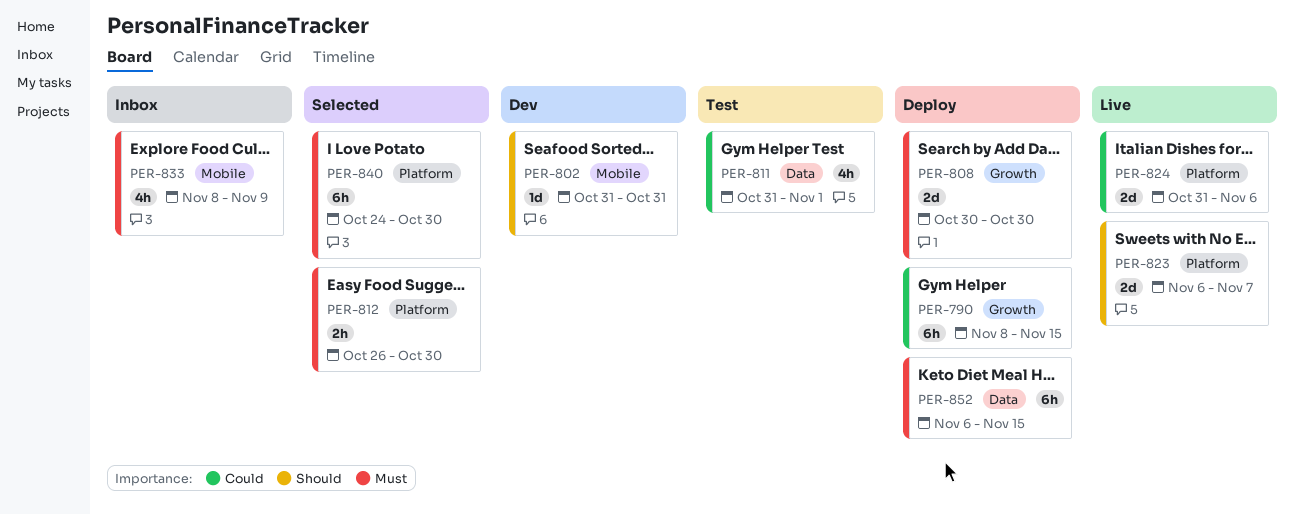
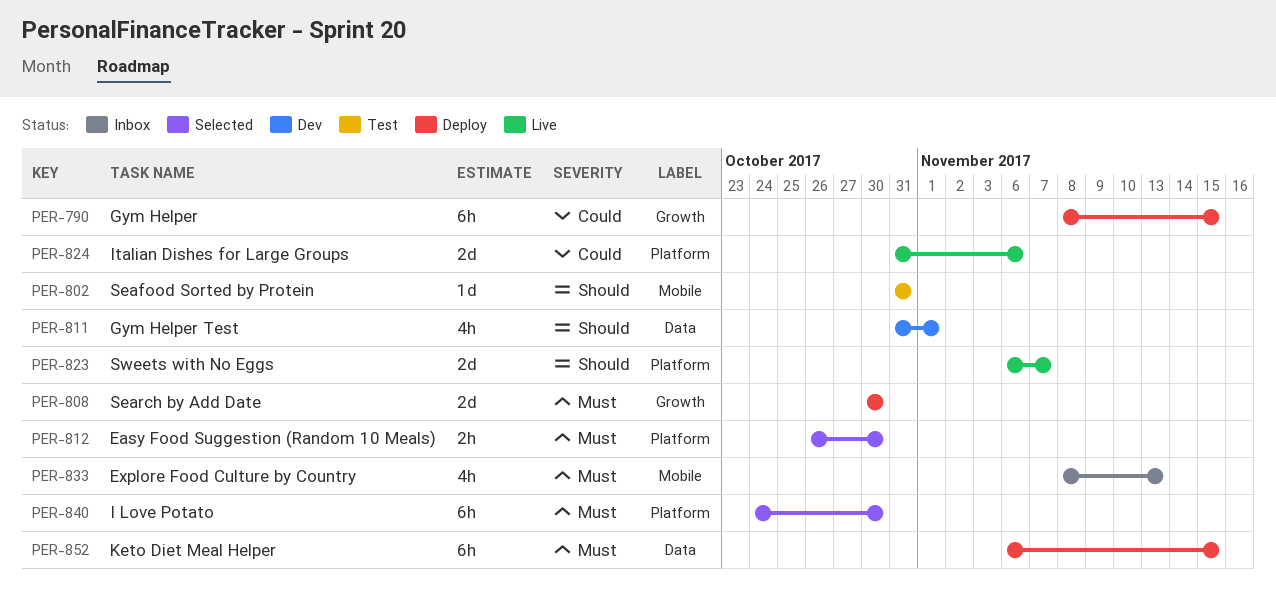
PER-802, status: Dev -> Test
PER-811, status: Test -> Dev
PER-811, priority: Could -> Should
PER-833, due: Nov 9 -> Nov 13

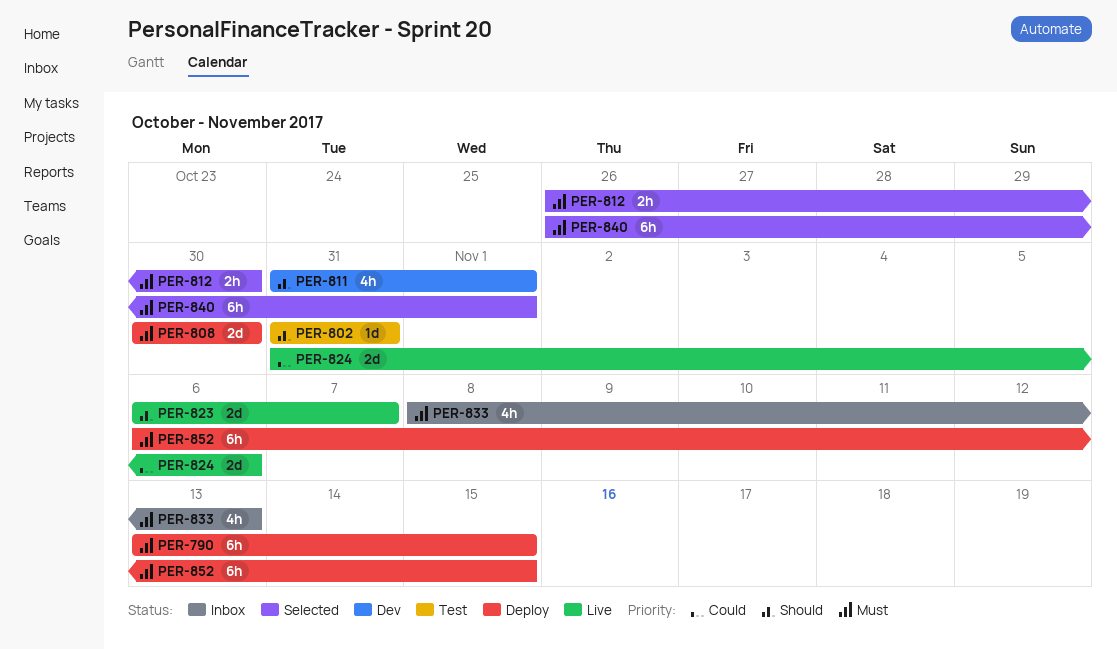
PER-790, priority: Could -> Must
PER-790, start: Nov 8 -> Nov 13
PER-840, start: Oct 24 -> Oct 26
PER-840, due: Oct 30 -> Nov 1

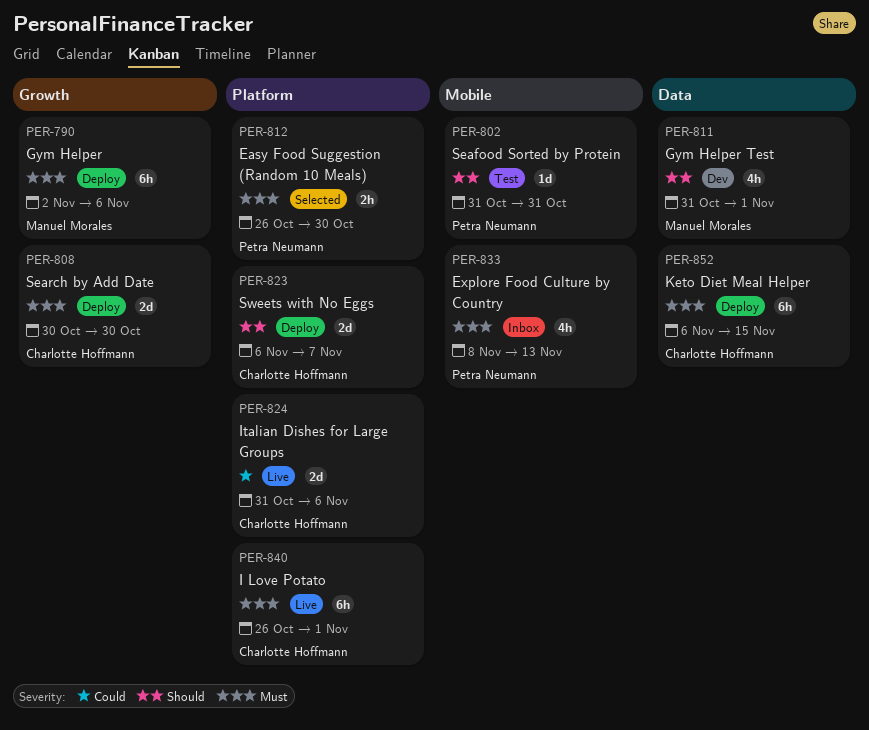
PER-790, start: Nov 13 -> Nov 2
PER-790, due: Nov 15 -> Nov 6
PER-823, status: Live -> Deploy
PER-840, status: Selected -> Live

